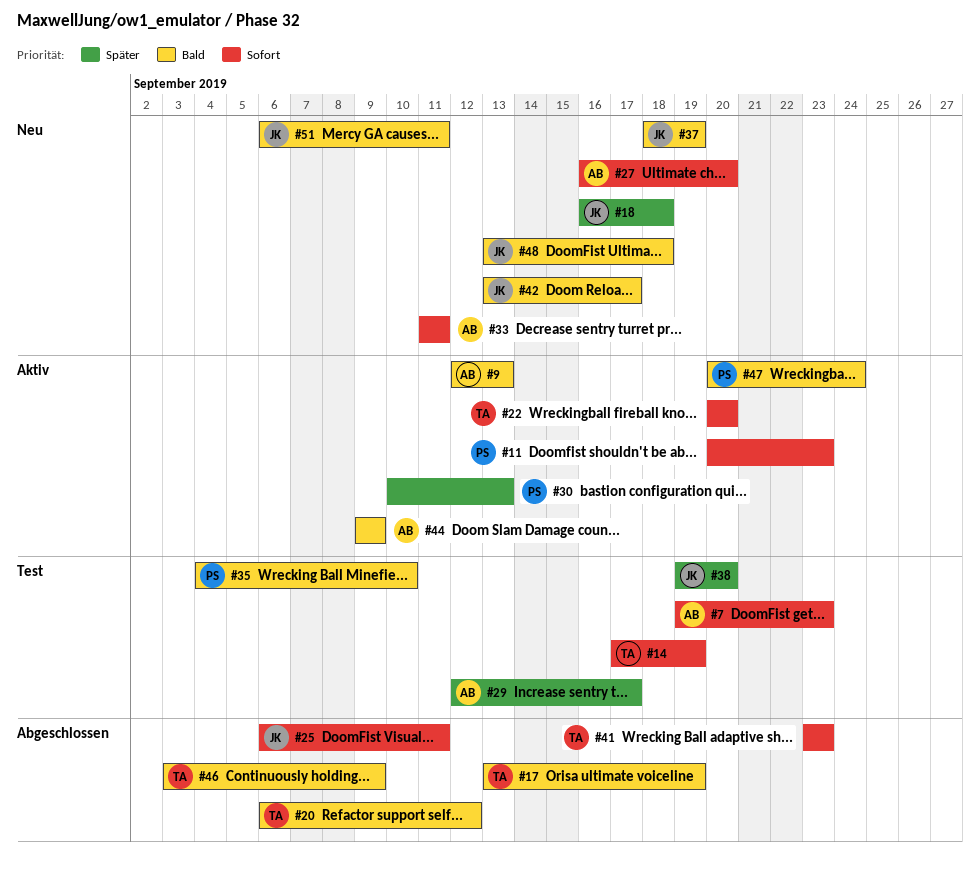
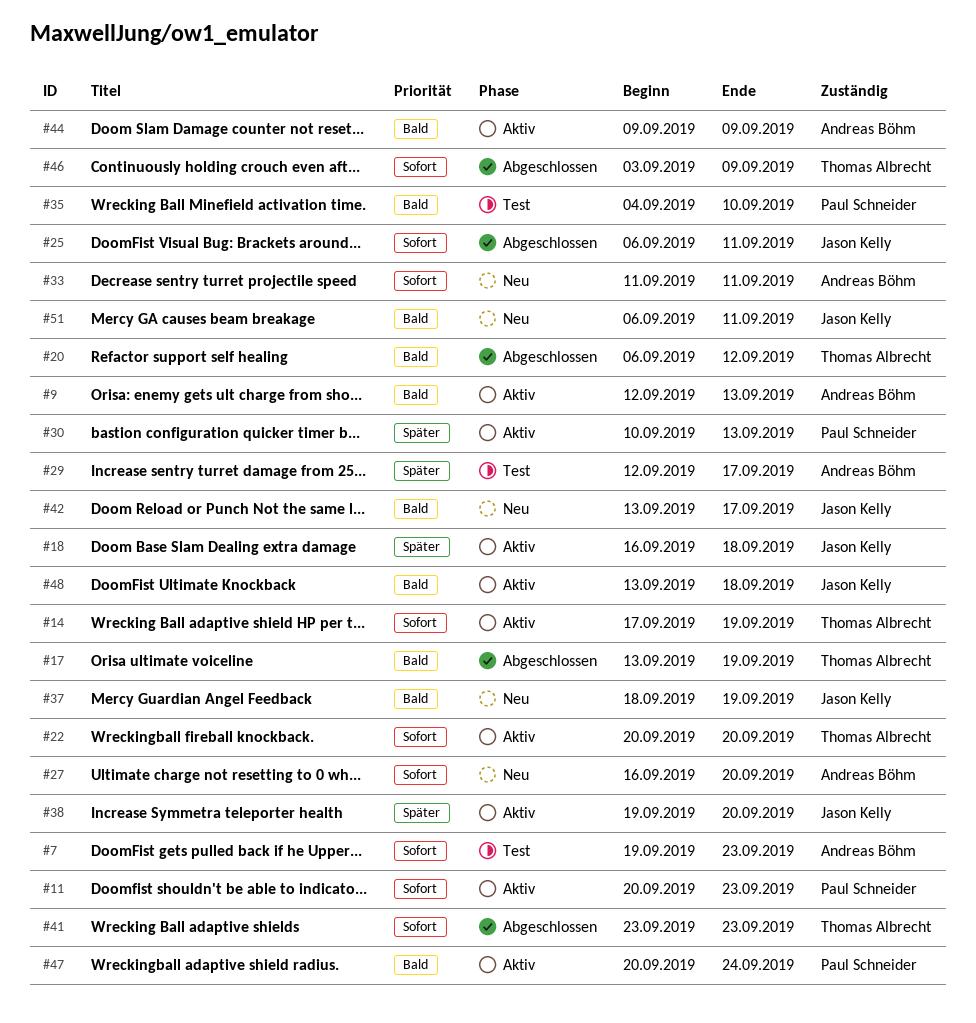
#14, status: Test -> Aktiv
#18, status: Neu -> Aktiv
#38, status: Test -> Aktiv
#46, priority: Bald -> Sofort
#48, status: Neu -> Aktiv

